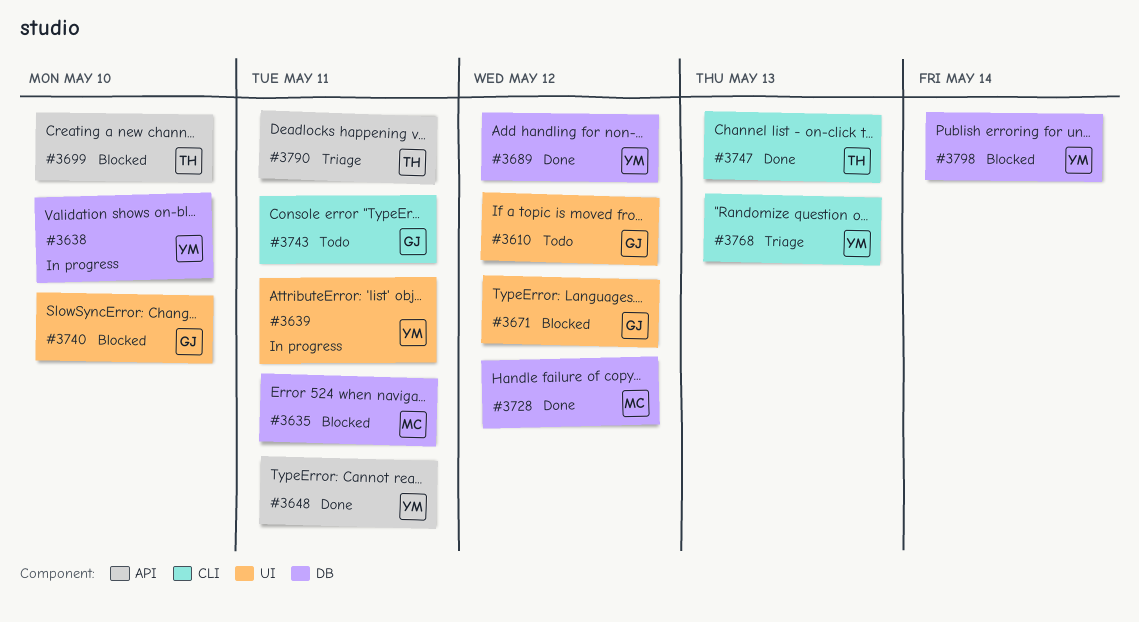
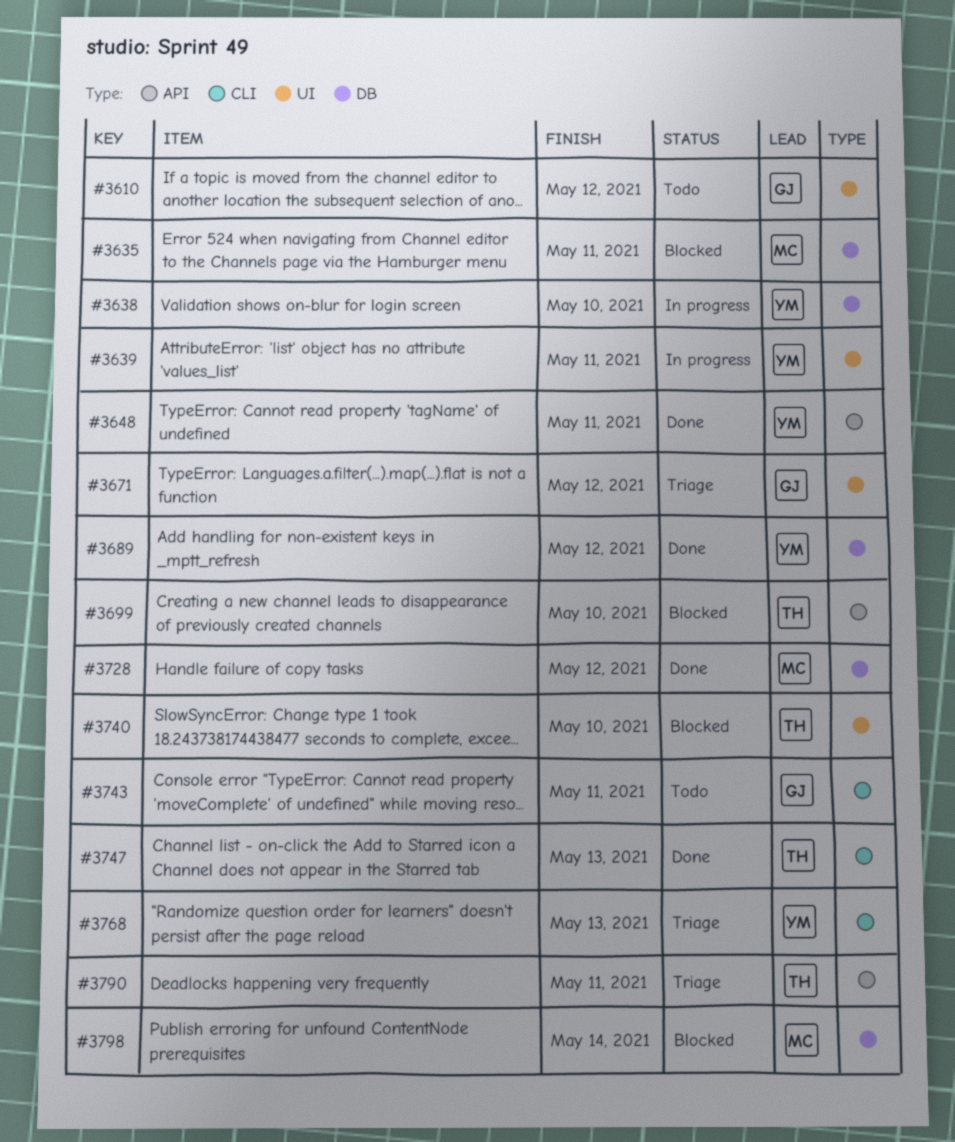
#3671, status: Blocked -> Triage
#3740, owner: GJ -> TH
#3798, owner: YM -> MC

